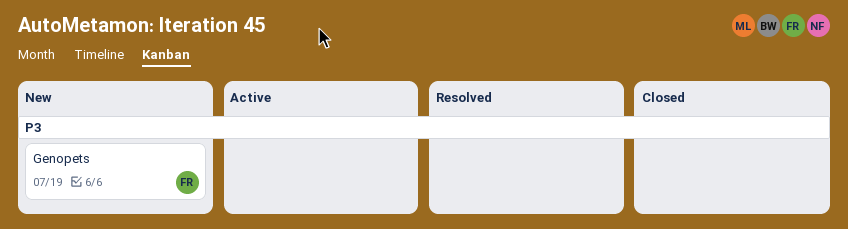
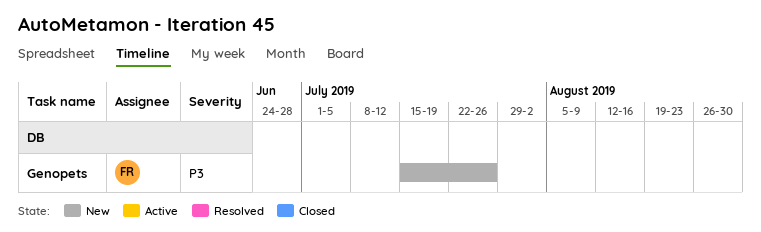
Genopets, due: Jul 19 -> Jul 26

